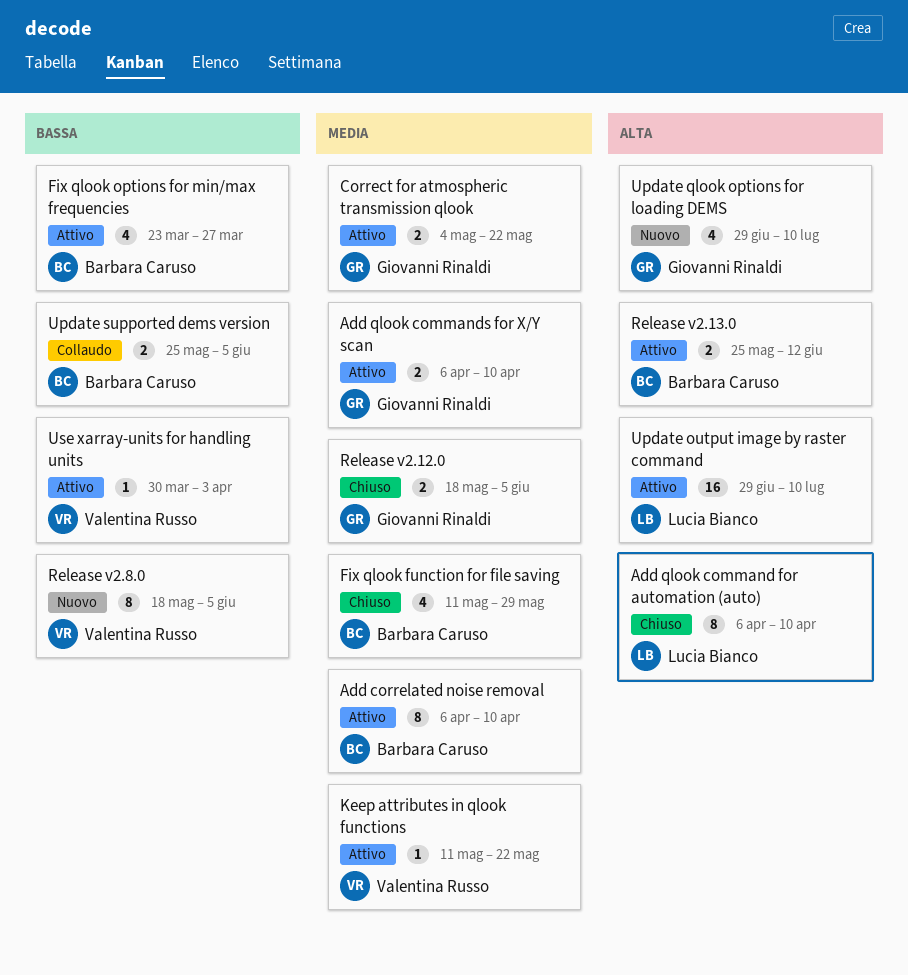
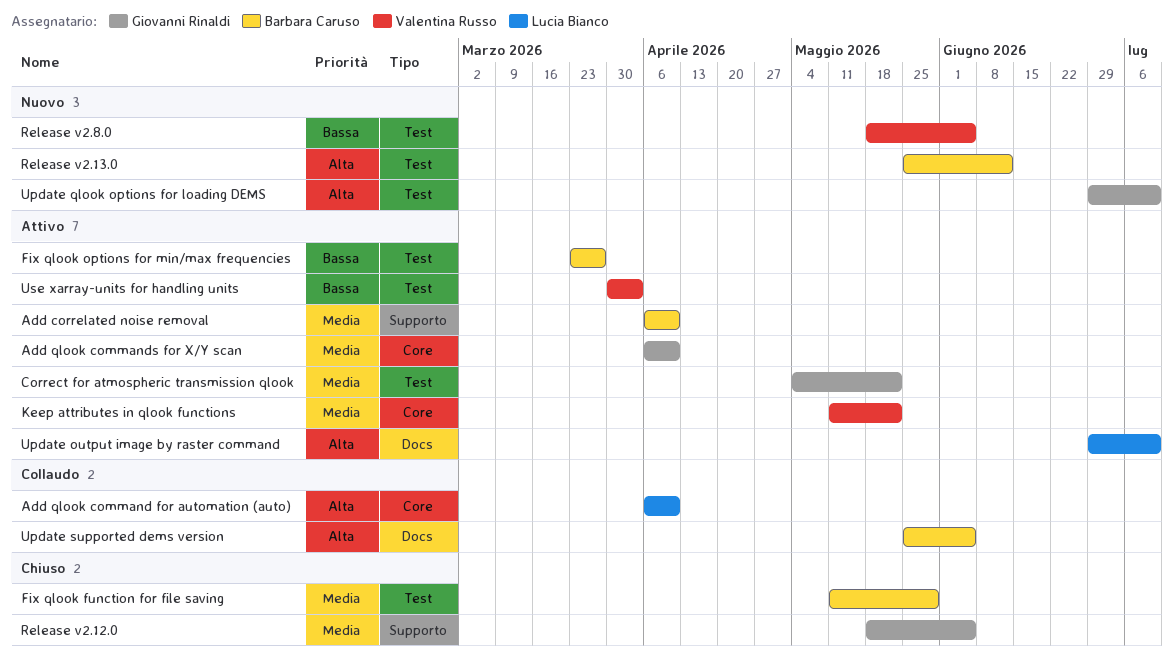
Add qlook command for automation (auto), status: Chiuso -> Collaudo
Release v2.13.0, status: Attivo -> Nuovo
Update supported dems version, priority: Bassa -> Alta

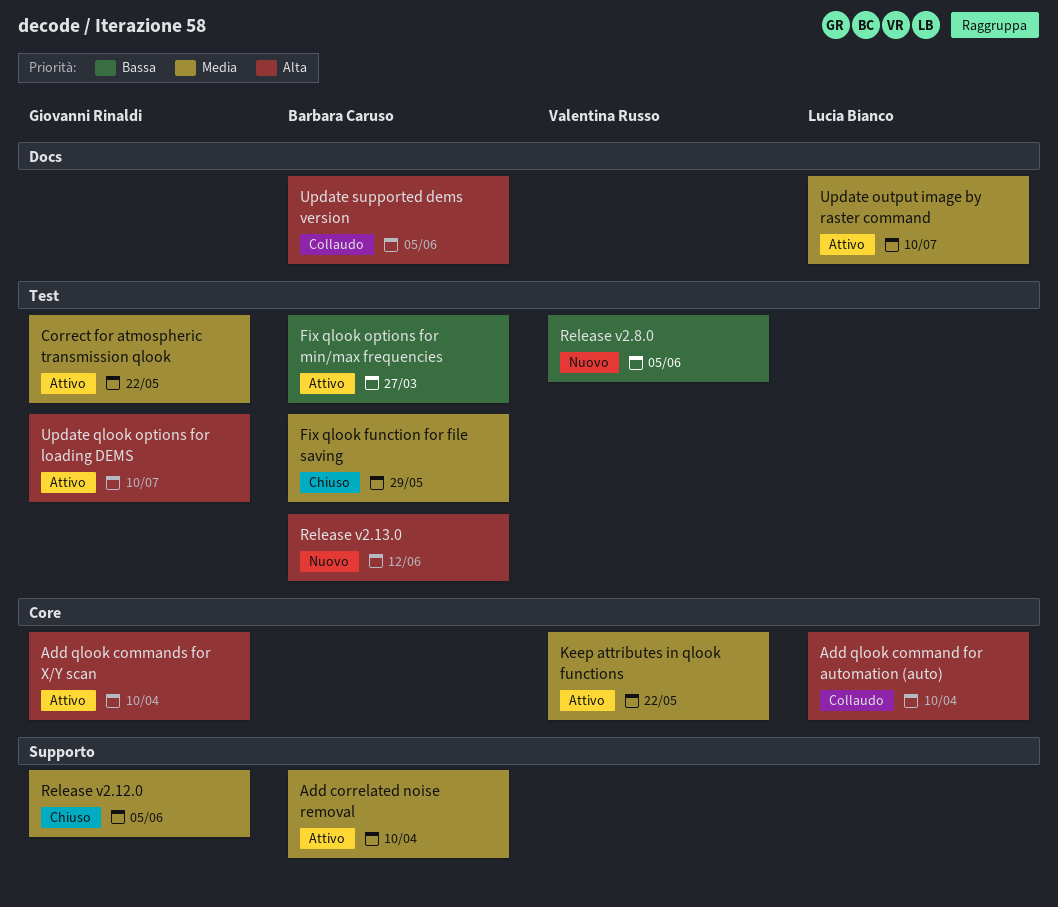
Add qlook commands for X/Y scan, priority: Media -> Alta
Update output image by raster command, priority: Alta -> Media
Update qlook options for loading DEMS, status: Nuovo -> Attivo
Use xarray-units for handling units: present -> none

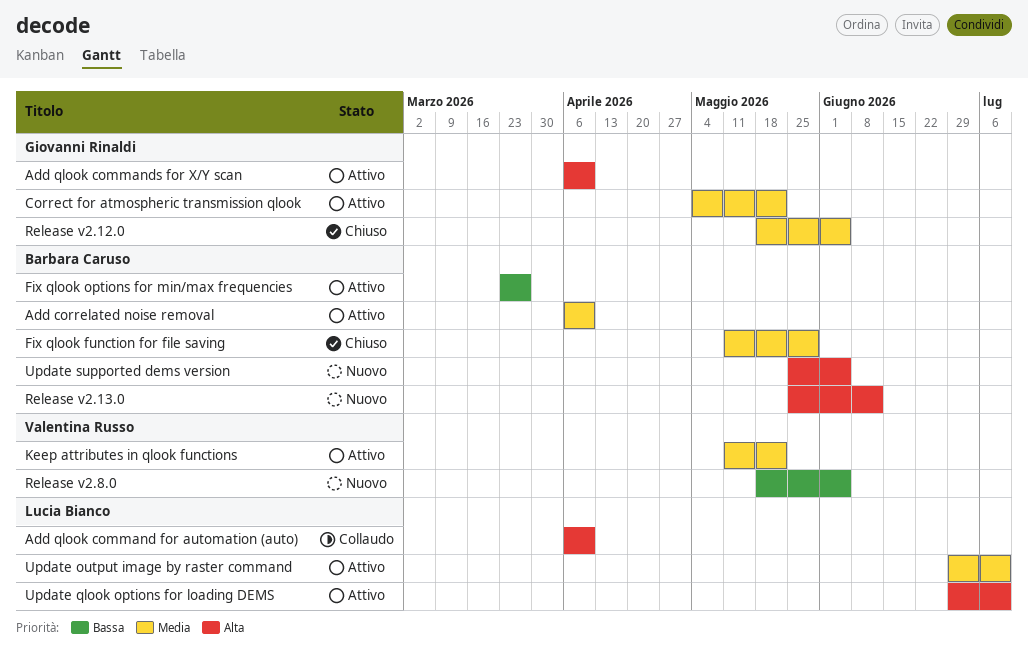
Update qlook options for loading DEMS, owner: Giovanni Rinaldi -> Lucia Bianco
Update supported dems version, status: Collaudo -> Nuovo

